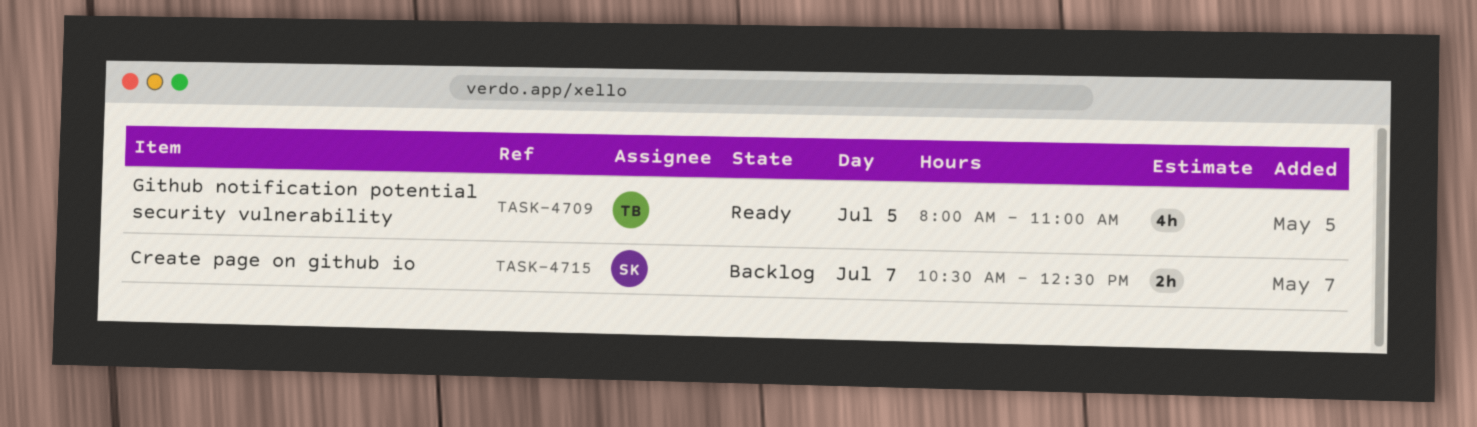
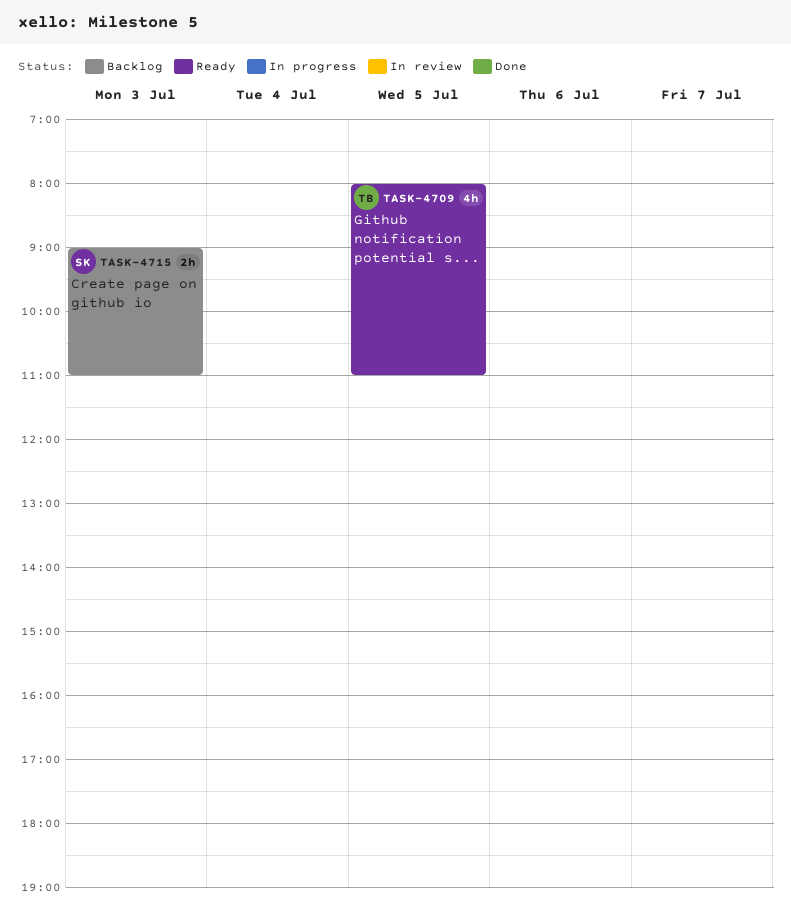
TASK-4715, day: Jul 7 -> Jul 3
TASK-4715, begins: 10:30 -> 09:00
TASK-4715, ends: 12:30 -> 11:00

